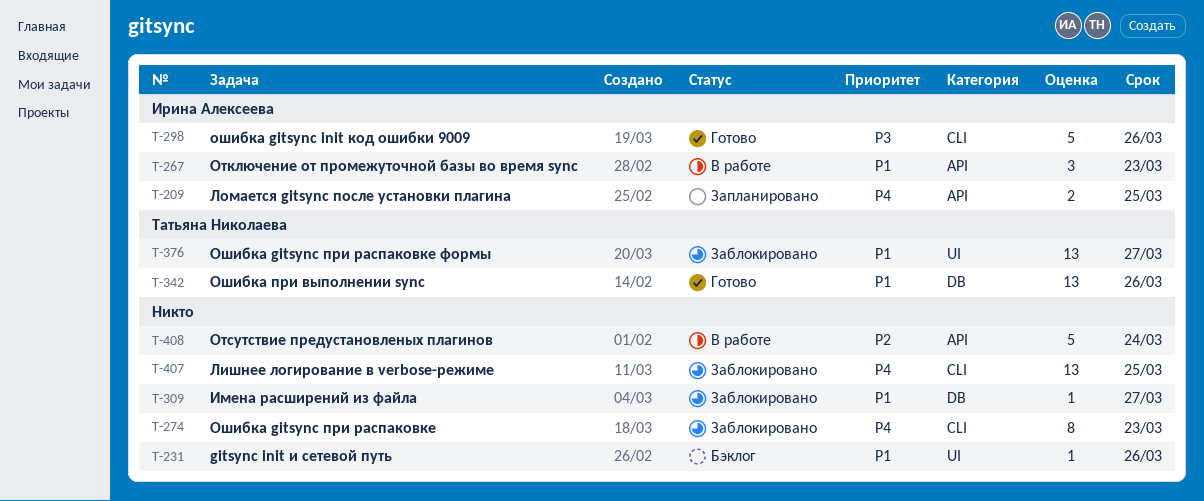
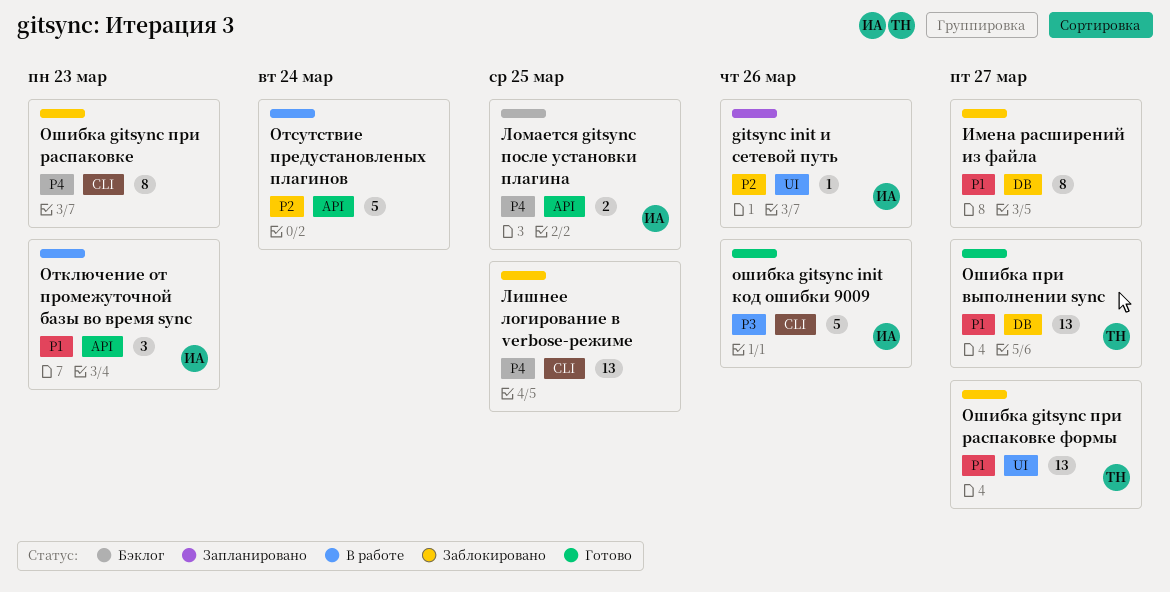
gitsync init и сетевой путь, status: Бэклог -> Запланировано
gitsync init и сетевой путь, owner: none -> Ирина Алексеева
gitsync init и сетевой путь, priority: P1 -> P2
Имена расширений из файла, estimate: 1 -> 8
Ломается gitsync после установки плагина, status: Запланировано -> Бэклог
Ошибка при выполнении sync, due: Mar 26 -> Mar 27

